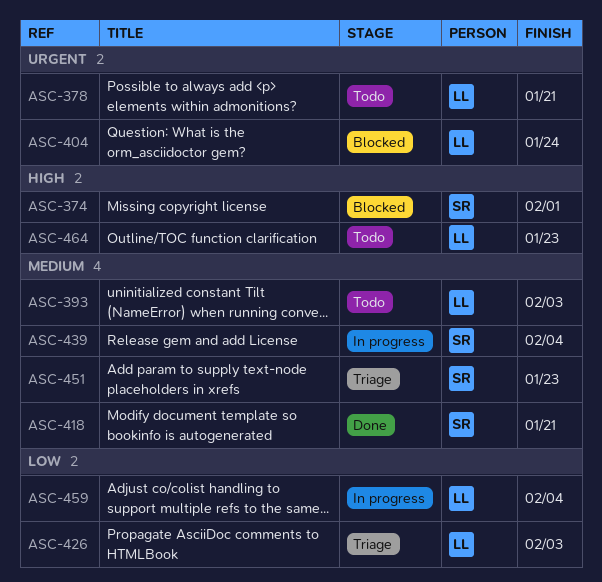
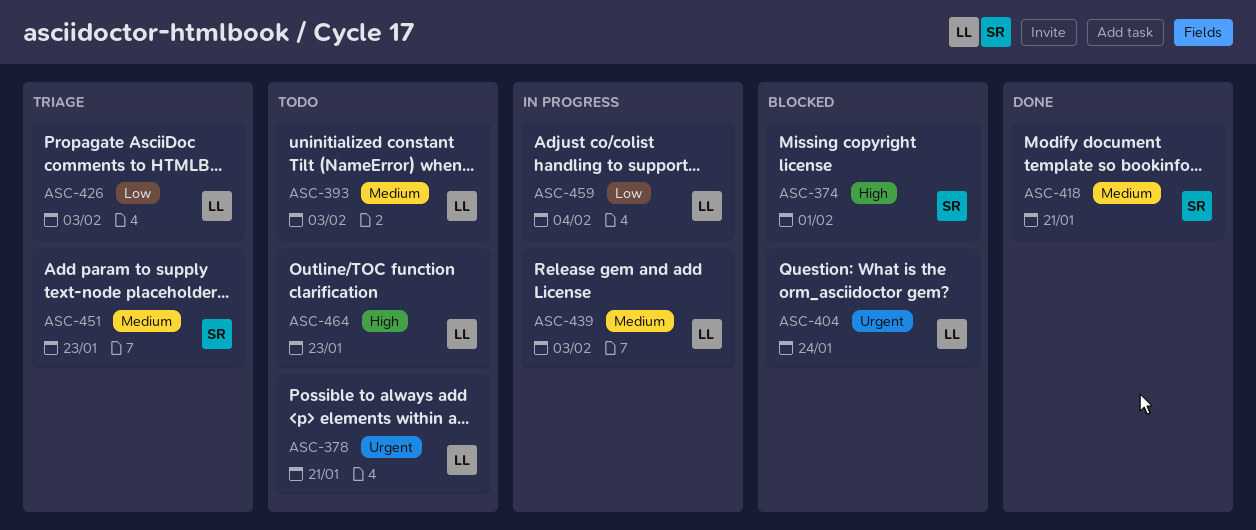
ASC-439, owner: SR -> LL
ASC-439, due: Feb 4 -> Feb 3

